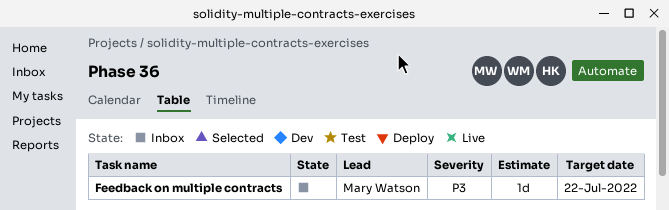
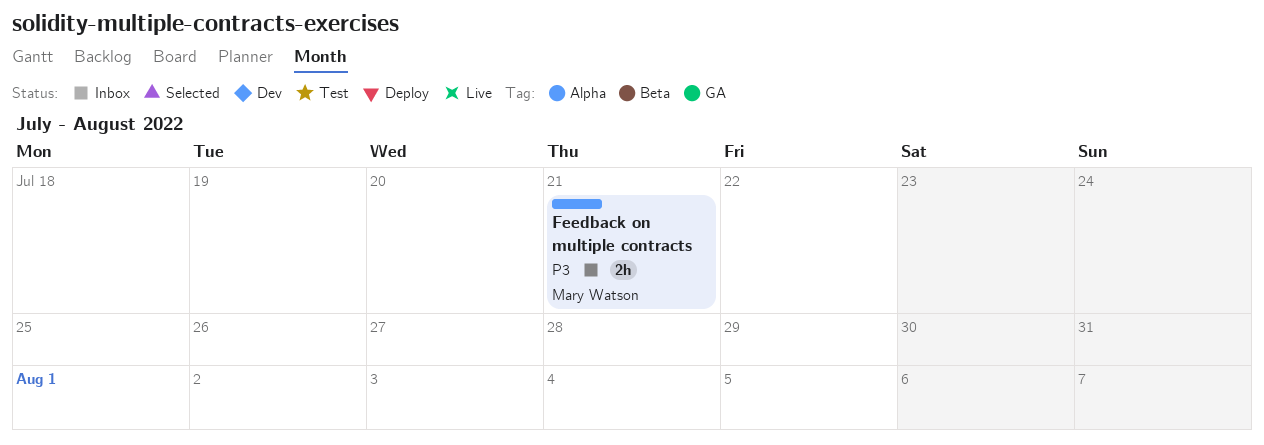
Feedback on multiple contracts, estimate: 1d -> 2h
Feedback on multiple contracts, due: Jul 22 -> Jul 21

